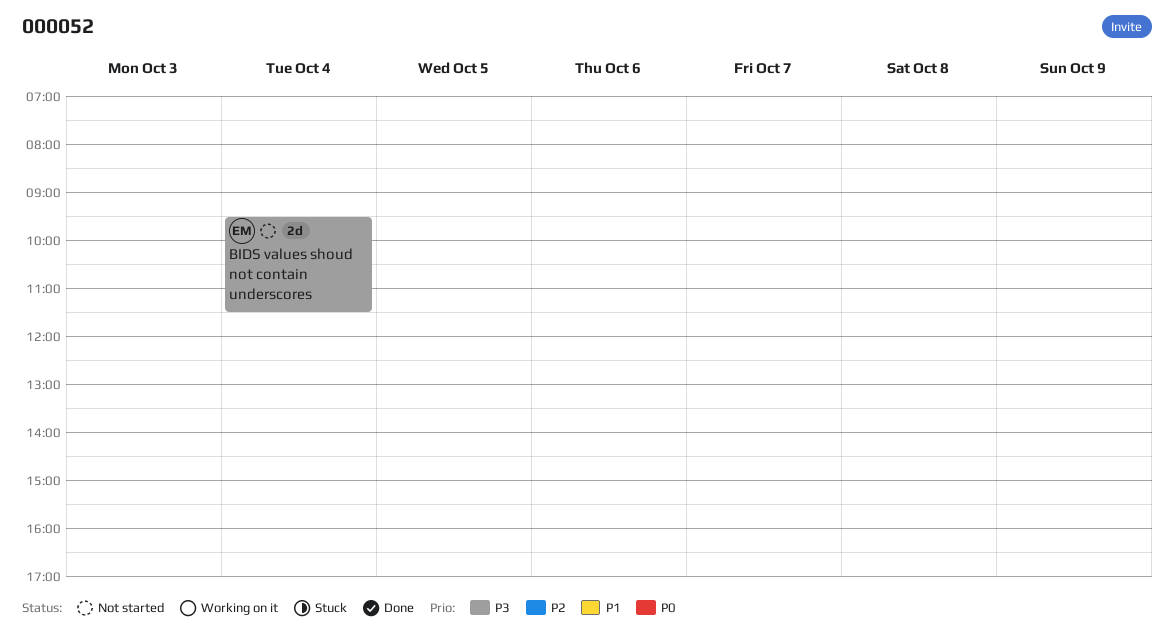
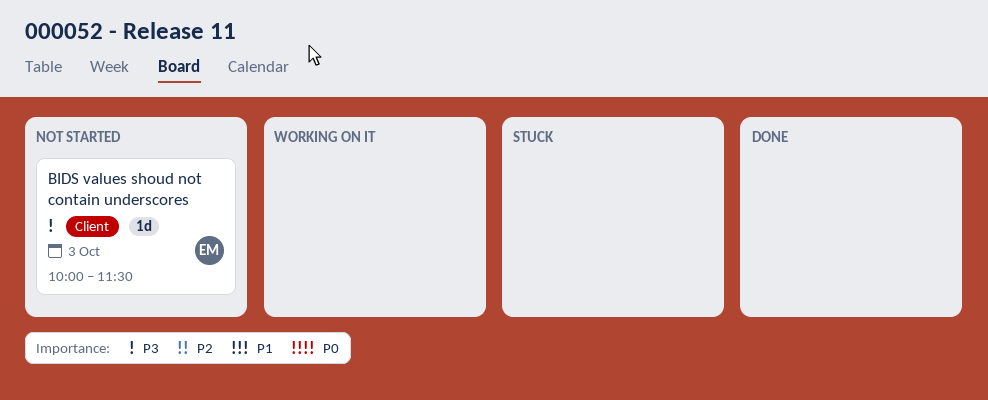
BIDS values shoud not contain underscores, estimate: 2d -> 1d
BIDS values shoud not contain underscores, day: Oct 4 -> Oct 3
BIDS values shoud not contain underscores, begins: 09:30 -> 10:00

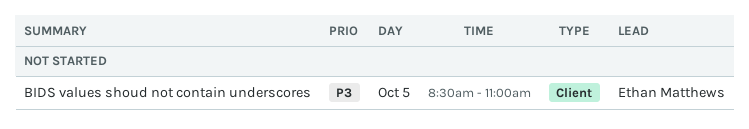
BIDS values shoud not contain underscores, day: Oct 3 -> Oct 5
BIDS values shoud not contain underscores, begins: 10:00 -> 08:30
BIDS values shoud not contain underscores, ends: 11:30 -> 11:00

